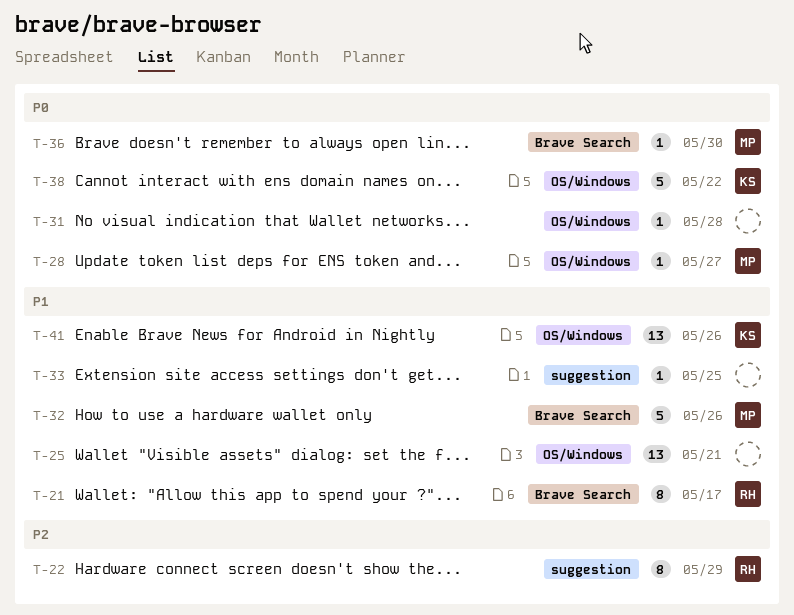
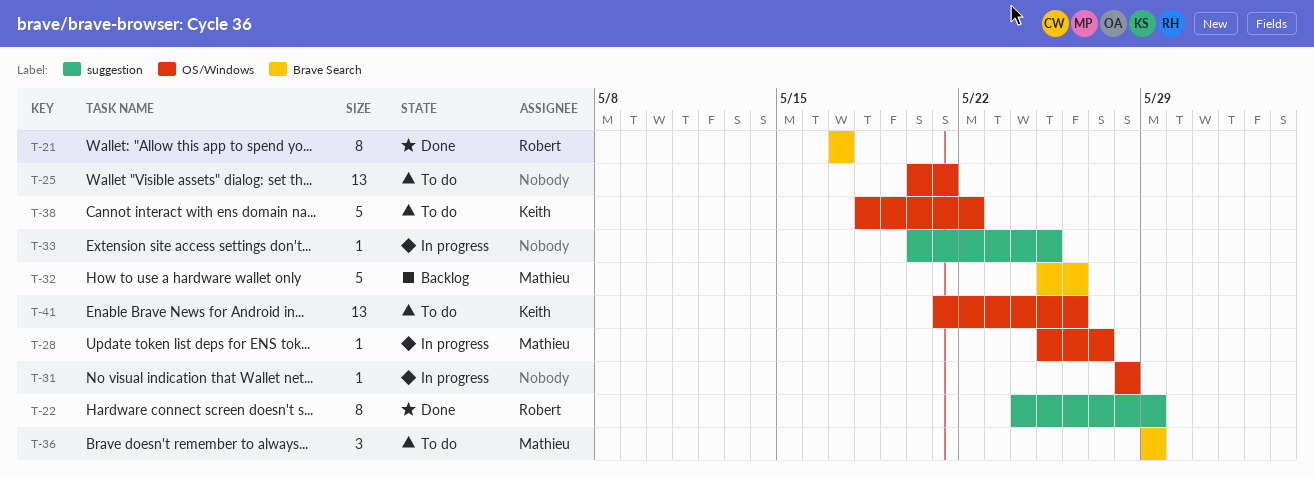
T-36, estimate: 1 -> 3
T-36, due: May 30 -> May 29

